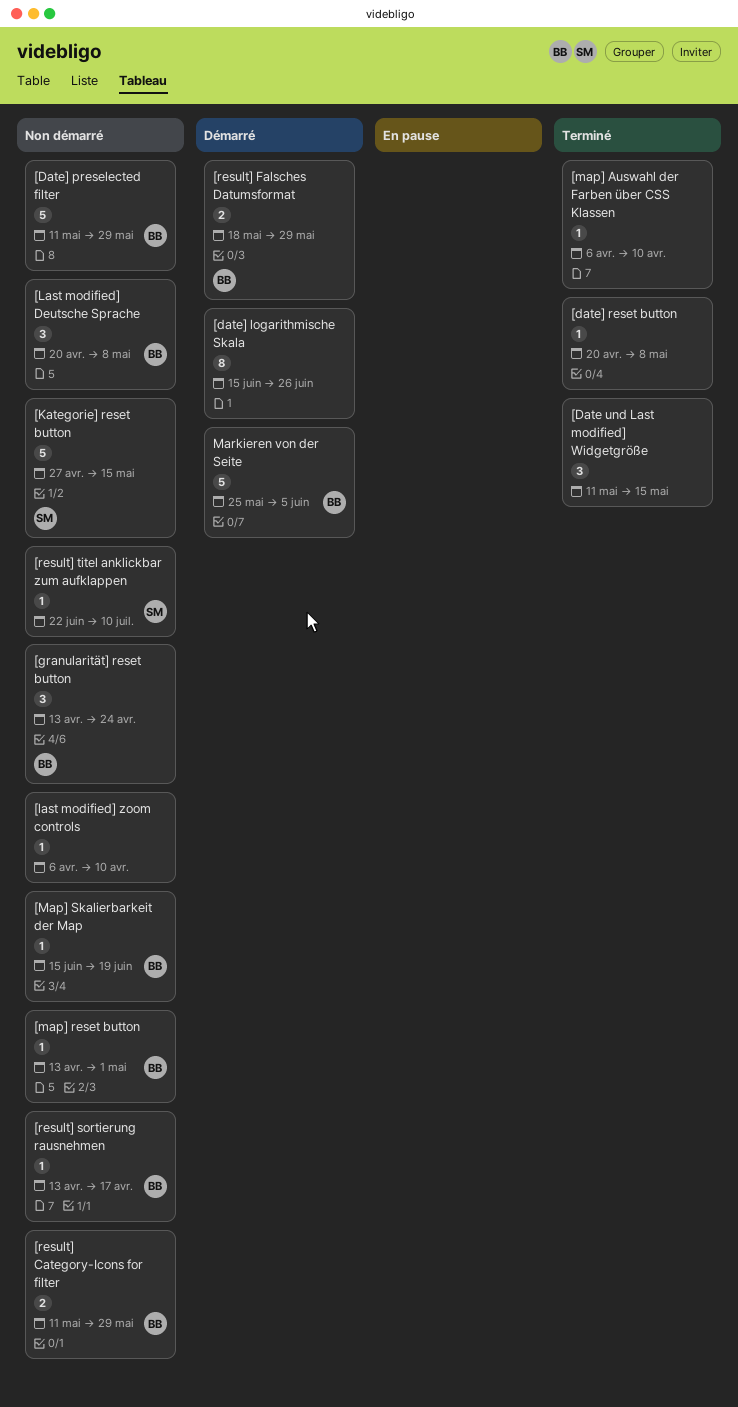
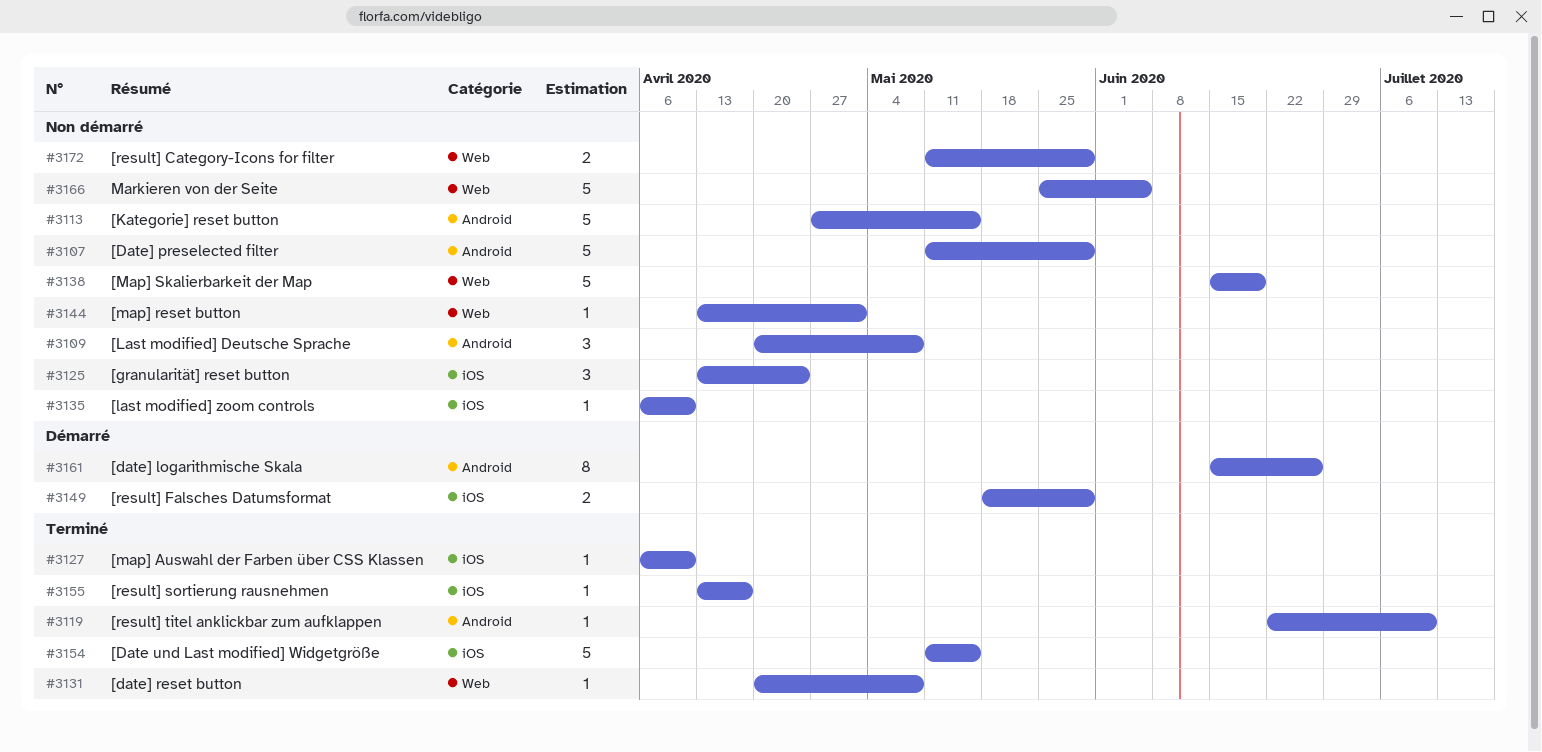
[Date und Last modified] Widgetgröße, estimate: 3 -> 5
[Map] Skalierbarkeit der Map, estimate: 1 -> 5
[result] sortierung rausnehmen, status: Non démarré -> Terminé
[result] titel anklickbar zum aufklappen, status: Non démarré -> Terminé
Markieren von der Seite, status: Démarré -> Non démarré

